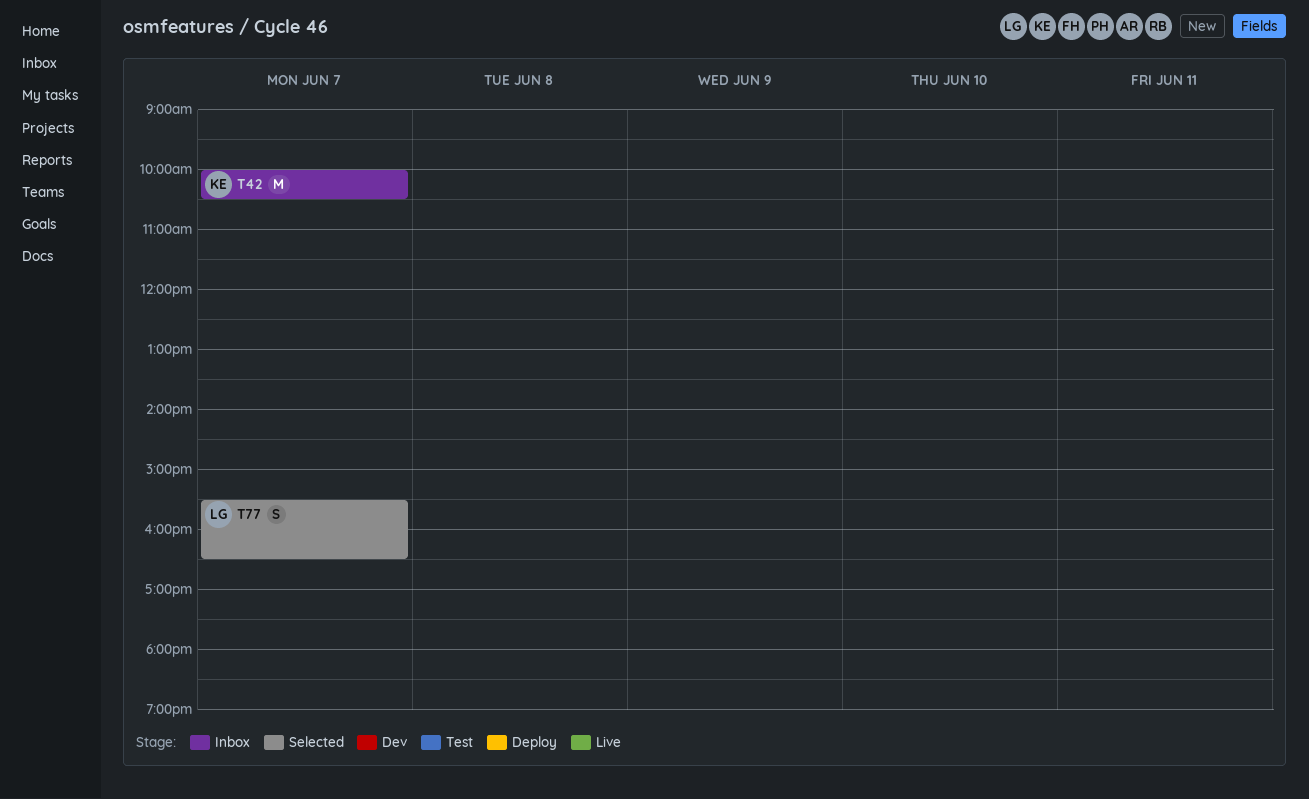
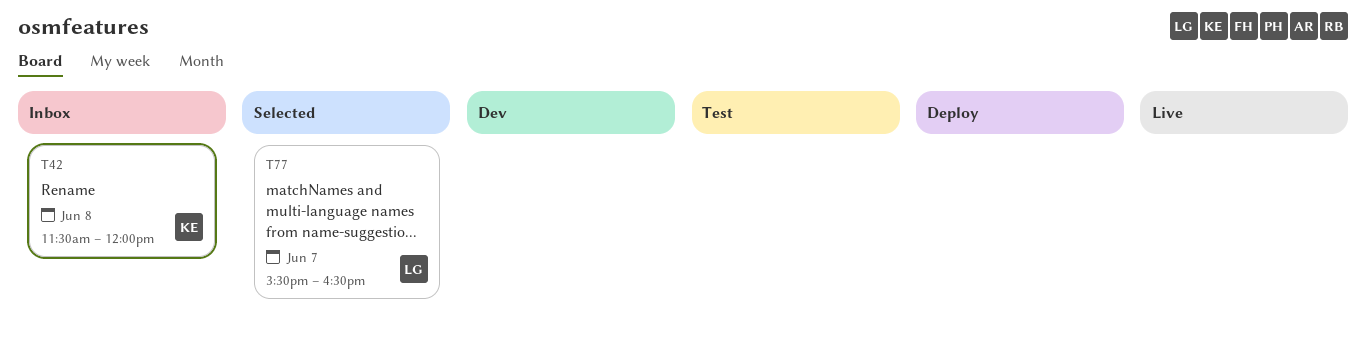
T42, day: Jun 7 -> Jun 8
T42, begins: 10:00 -> 11:30
T42, ends: 10:30 -> 12:00

